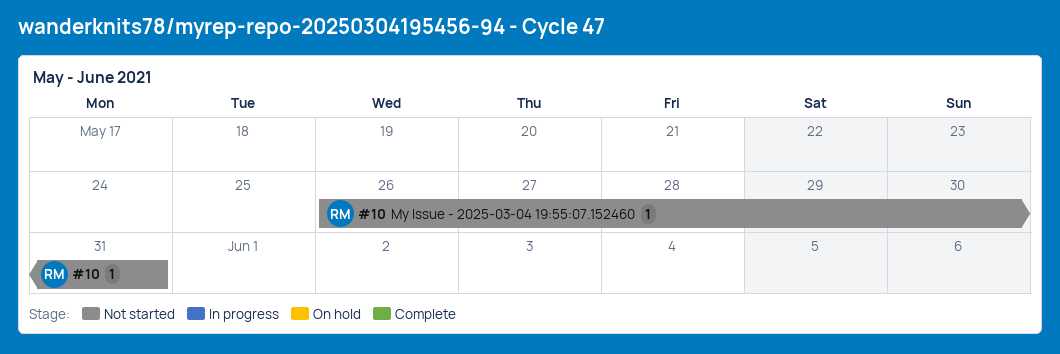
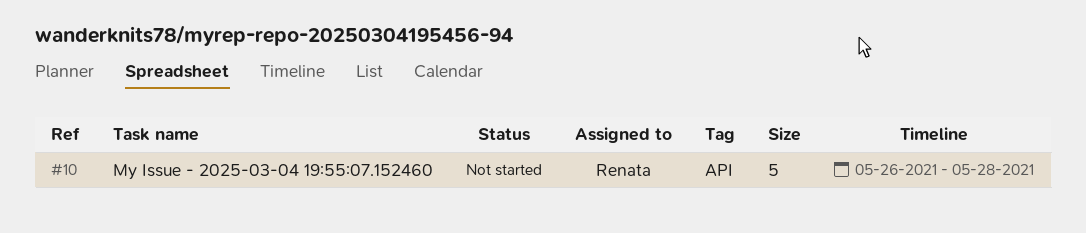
#10, estimate: 1 -> 5
#10, due: May 31 -> May 28

